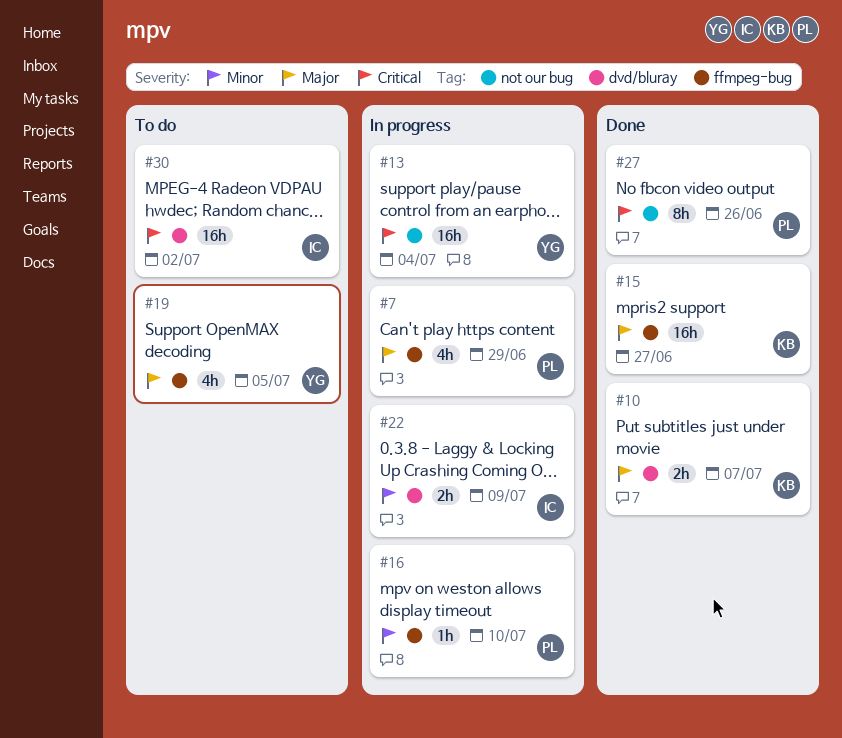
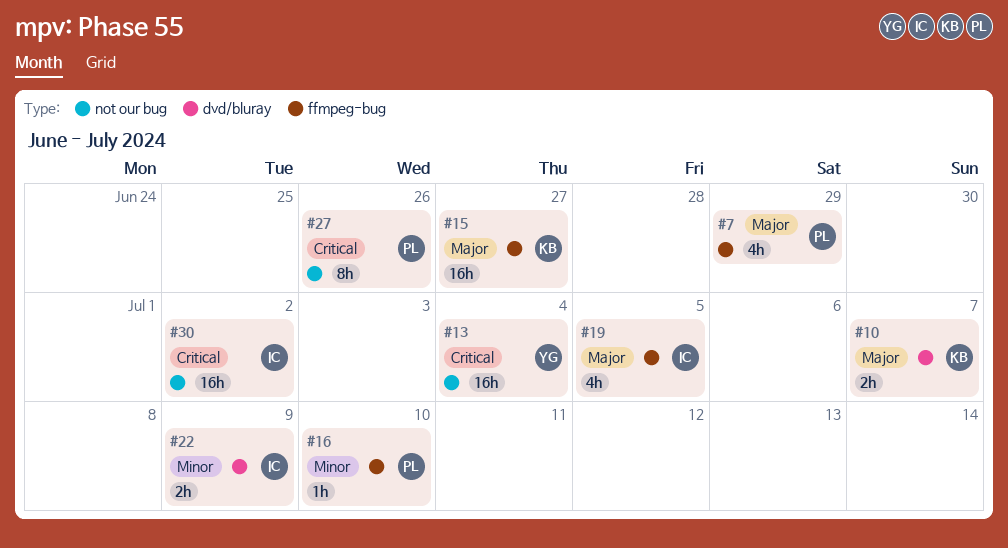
#19, owner: YG -> IC
#30, label: dvd/bluray -> not our bug

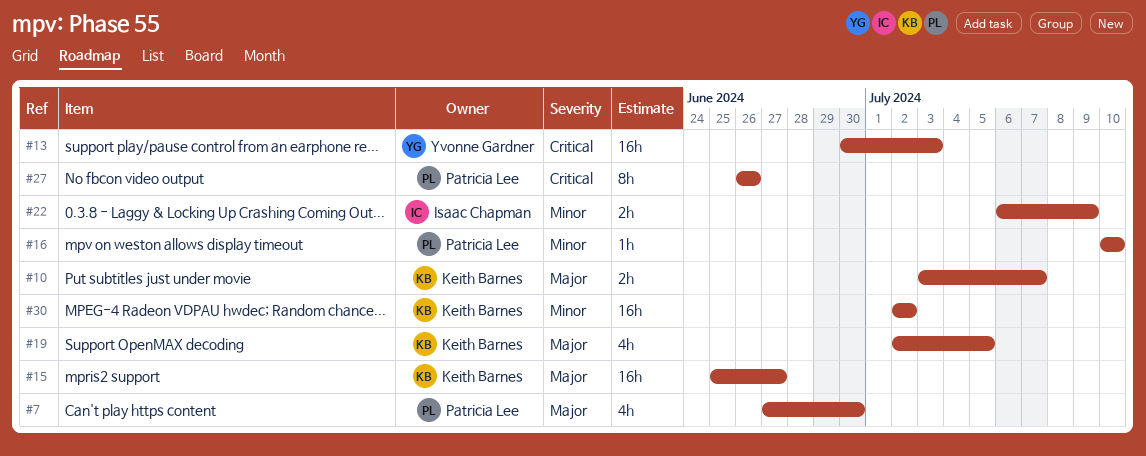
#7, due: Jun 29 -> Jun 30
#13, due: Jul 4 -> Jul 3
#19, owner: Isaac Chapman -> Keith Barnes
#30, owner: Isaac Chapman -> Keith Barnes
#30, priority: Critical -> Minor

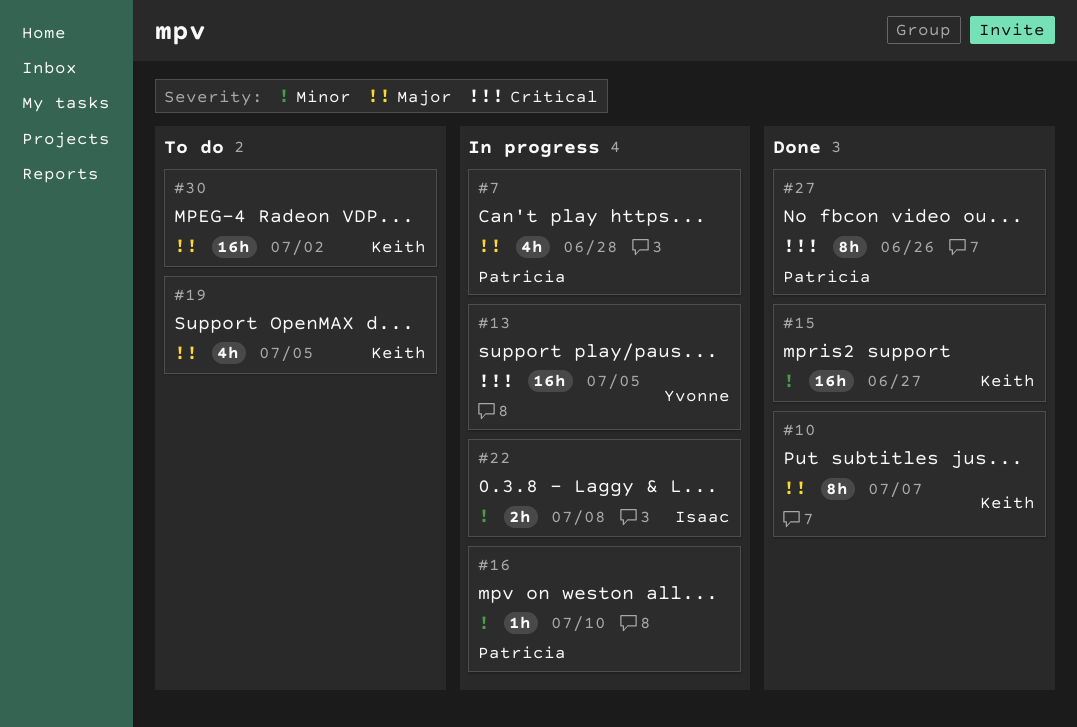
#7, due: Jun 30 -> Jun 28
#10, estimate: 2h -> 8h
#13, due: Jul 3 -> Jul 5
#15, priority: Major -> Minor
#22, due: Jul 9 -> Jul 8
#30, priority: Minor -> Major

